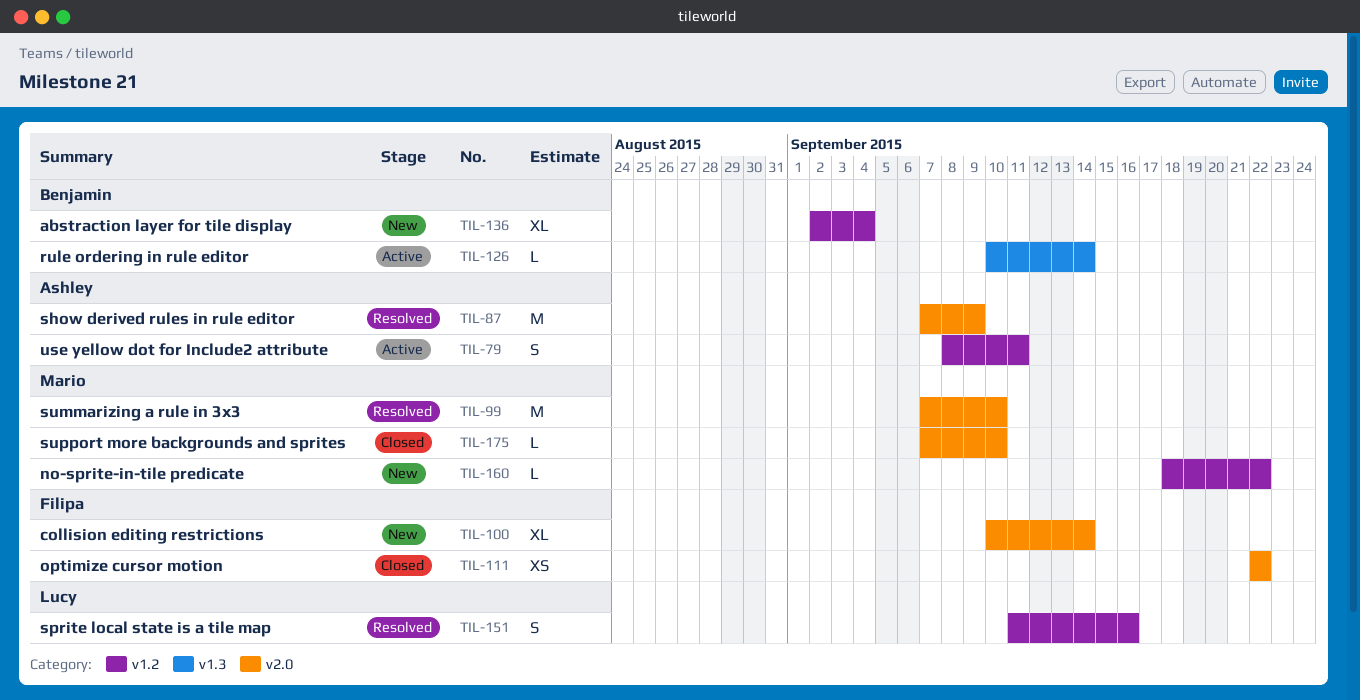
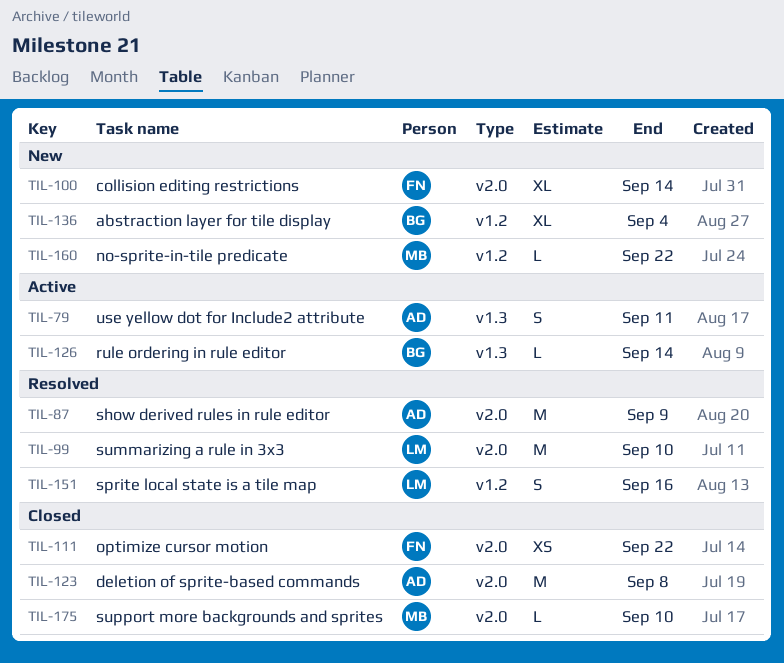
TIL-79, label: v1.2 -> v1.3
TIL-99, owner: Mario -> Lucy
TIL-123: none -> present

